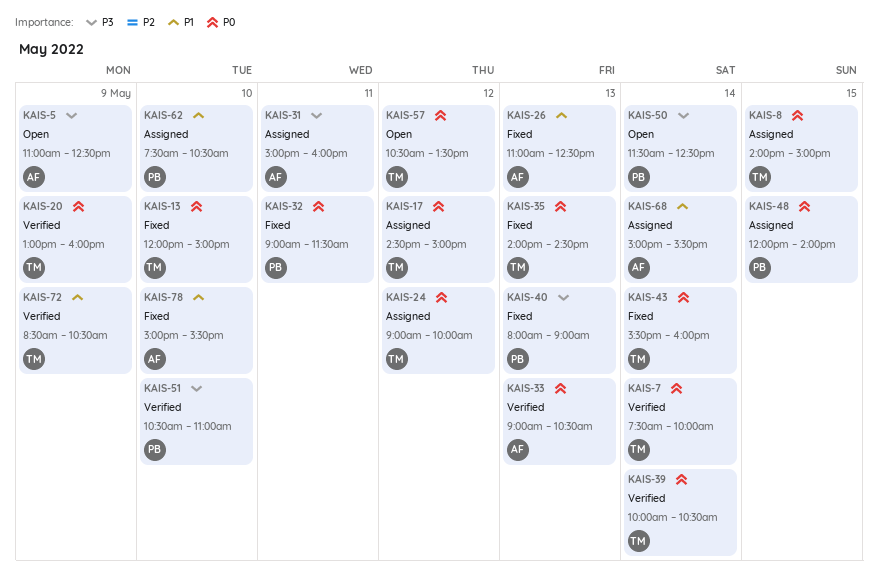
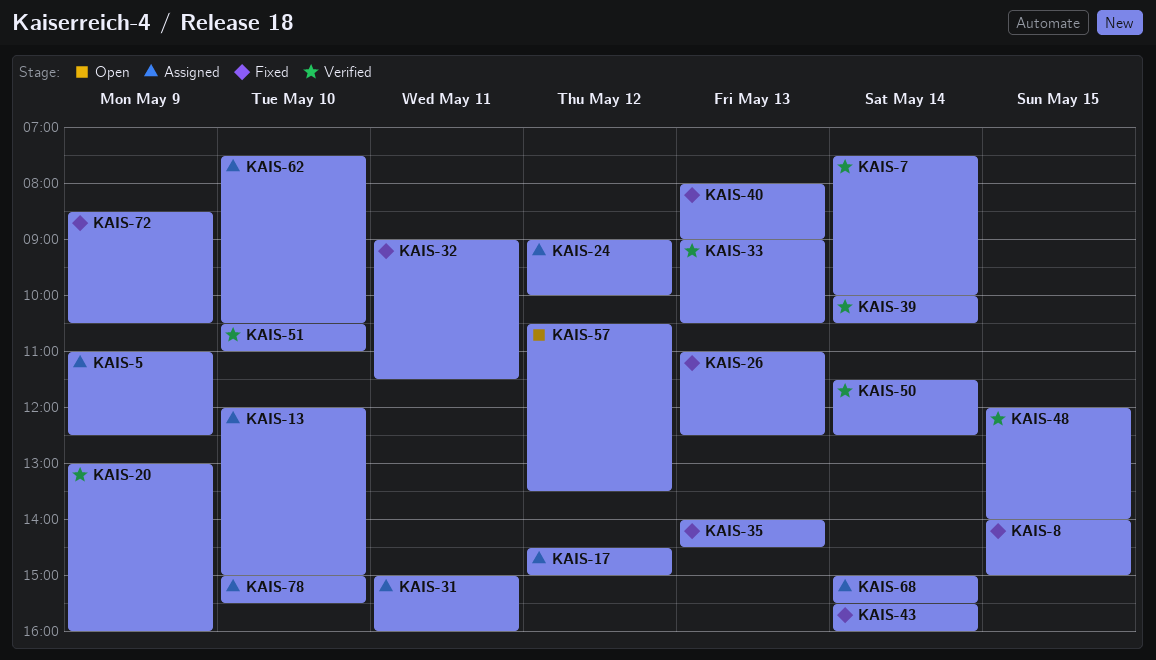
KAIS-5, status: Open -> Assigned
KAIS-8, status: Assigned -> Fixed
KAIS-13, status: Fixed -> Assigned
KAIS-48, status: Assigned -> Verified
KAIS-50, status: Open -> Verified
KAIS-72, status: Verified -> Fixed
KAIS-78, status: Fixed -> Assigned

